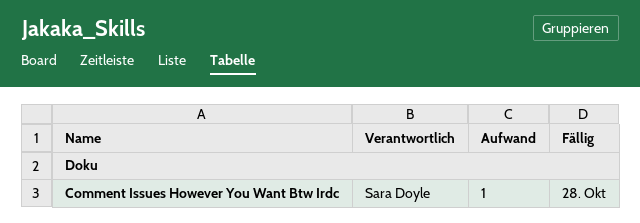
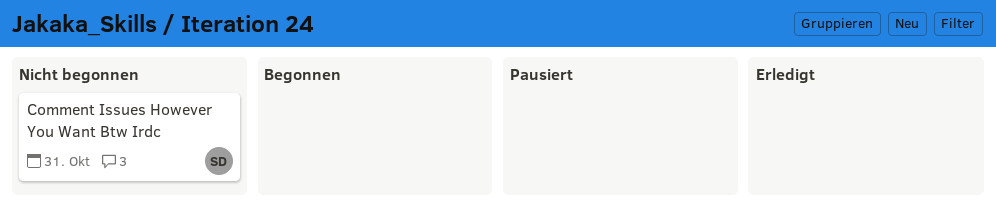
Comment Issues However You Want Btw Irdc, due: Oct 28 -> Oct 31

